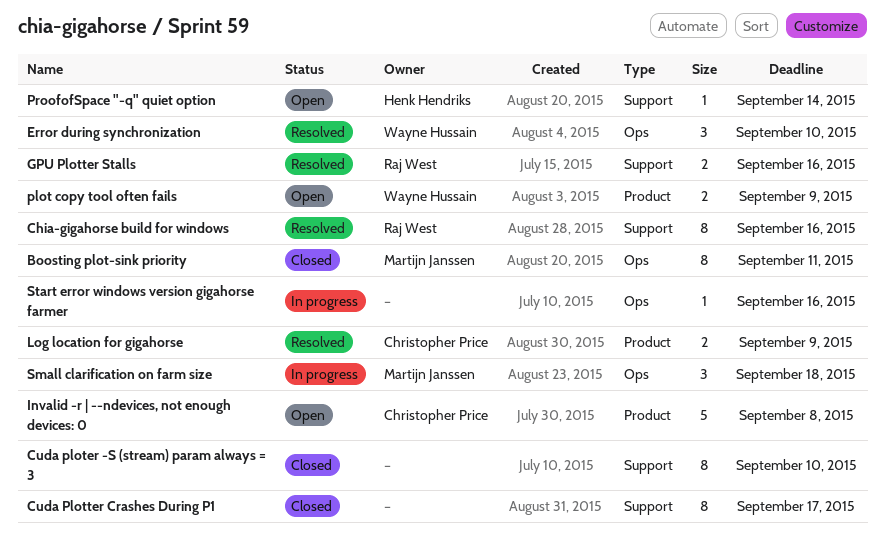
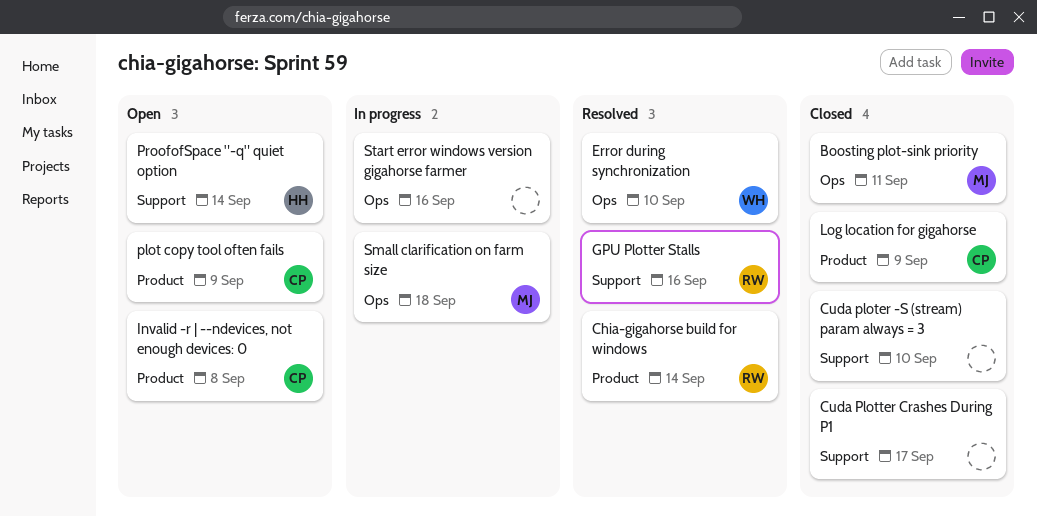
Chia-gigahorse build for windows, label: Support -> Product
Chia-gigahorse build for windows, due: Sep 16 -> Sep 14
Log location for gigahorse, status: Resolved -> Closed
plot copy tool often fails, owner: Wayne Hussain -> Christopher Price

